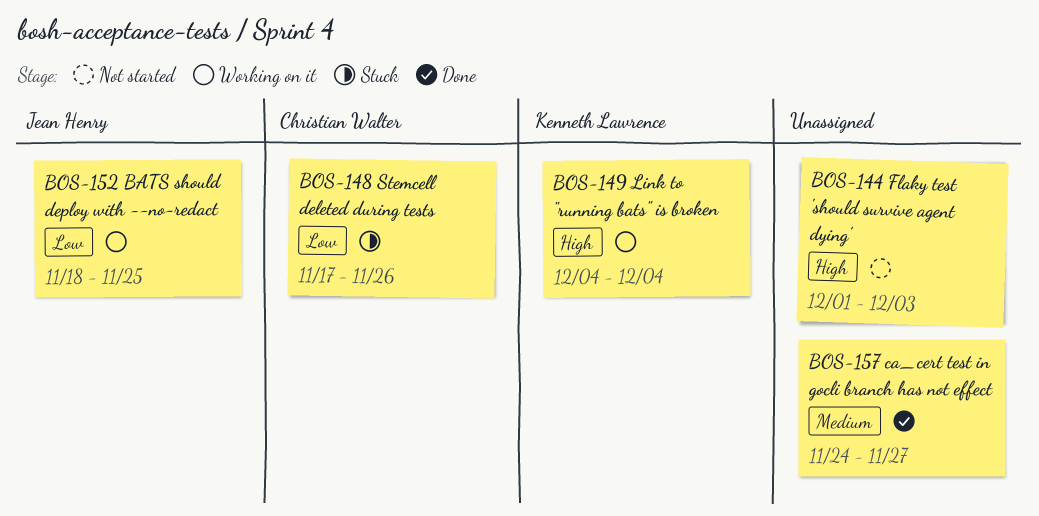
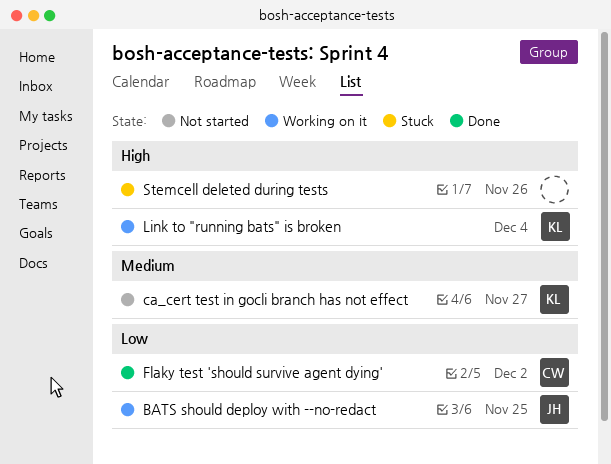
ca_cert test in gocli branch has not effect, status: Done -> Not started
ca_cert test in gocli branch has not effect, owner: none -> Kenneth Lawrence
Flaky test 'should survive agent dying', status: Not started -> Done
Flaky test 'should survive agent dying', owner: none -> Christian Walter
Flaky test 'should survive agent dying', priority: High -> Low
Flaky test 'should survive agent dying', due: Dec 3 -> Dec 2
Stemcell deleted during tests, owner: Christian Walter -> none
Stemcell deleted during tests, priority: Low -> High

